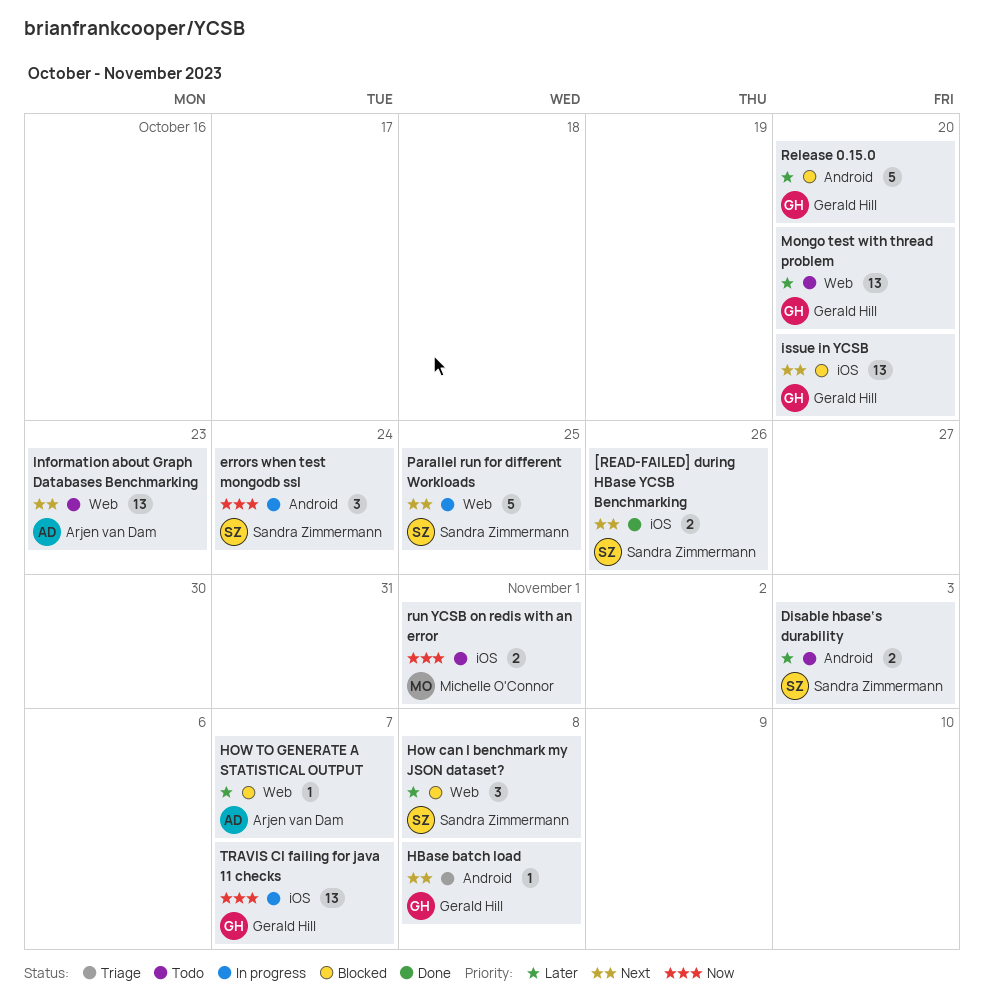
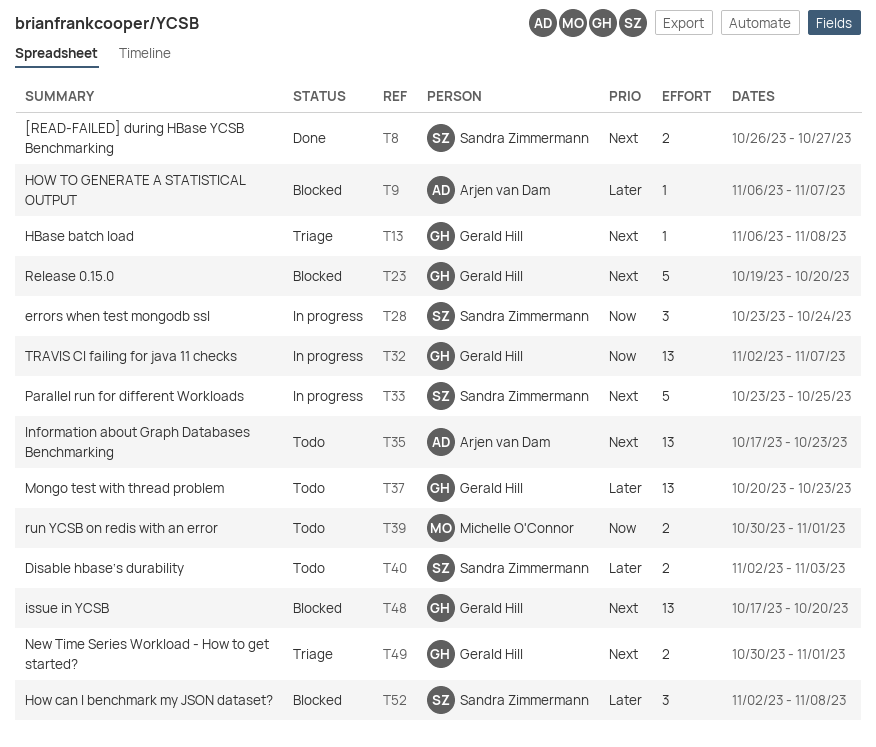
[READ-FAILED] during HBase YCSB Benchmarking, due: Oct 26 -> Oct 27
Mongo test with thread problem, due: Oct 20 -> Oct 23
New Time Series Workload - How to get started?: none -> present
Release 0.15.0, priority: Later -> Next

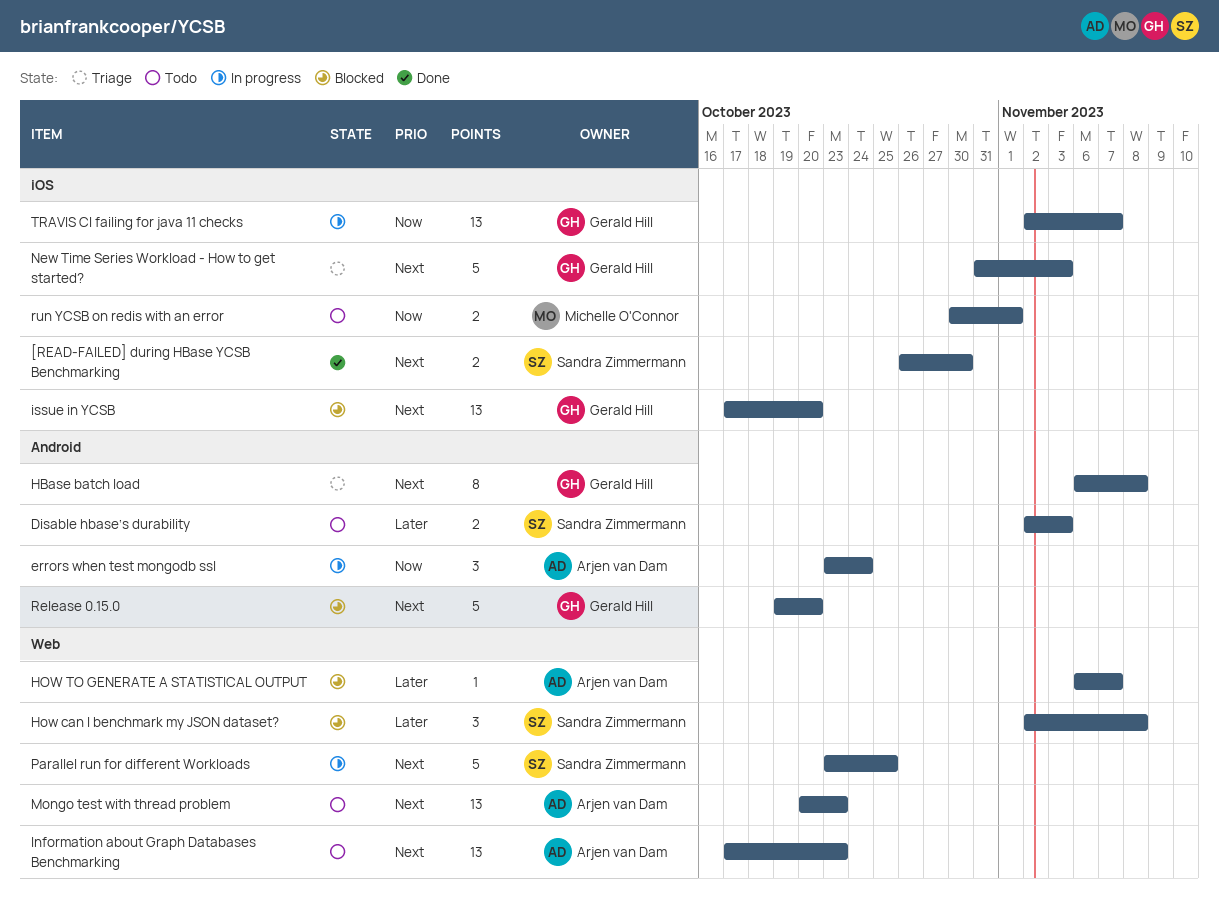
[READ-FAILED] during HBase YCSB Benchmarking, due: Oct 27 -> Oct 30
errors when test mongodb ssl, owner: Sandra Zimmermann -> Arjen van Dam
HBase batch load, estimate: 1 -> 8
Mongo test with thread problem, owner: Gerald Hill -> Arjen van Dam
Mongo test with thread problem, priority: Later -> Next
New Time Series Workload - How to get started?, estimate: 2 -> 5
New Time Series Workload - How to get started?, start: Oct 30 -> Oct 31
New Time Series Workload - How to get started?, due: Nov 1 -> Nov 3

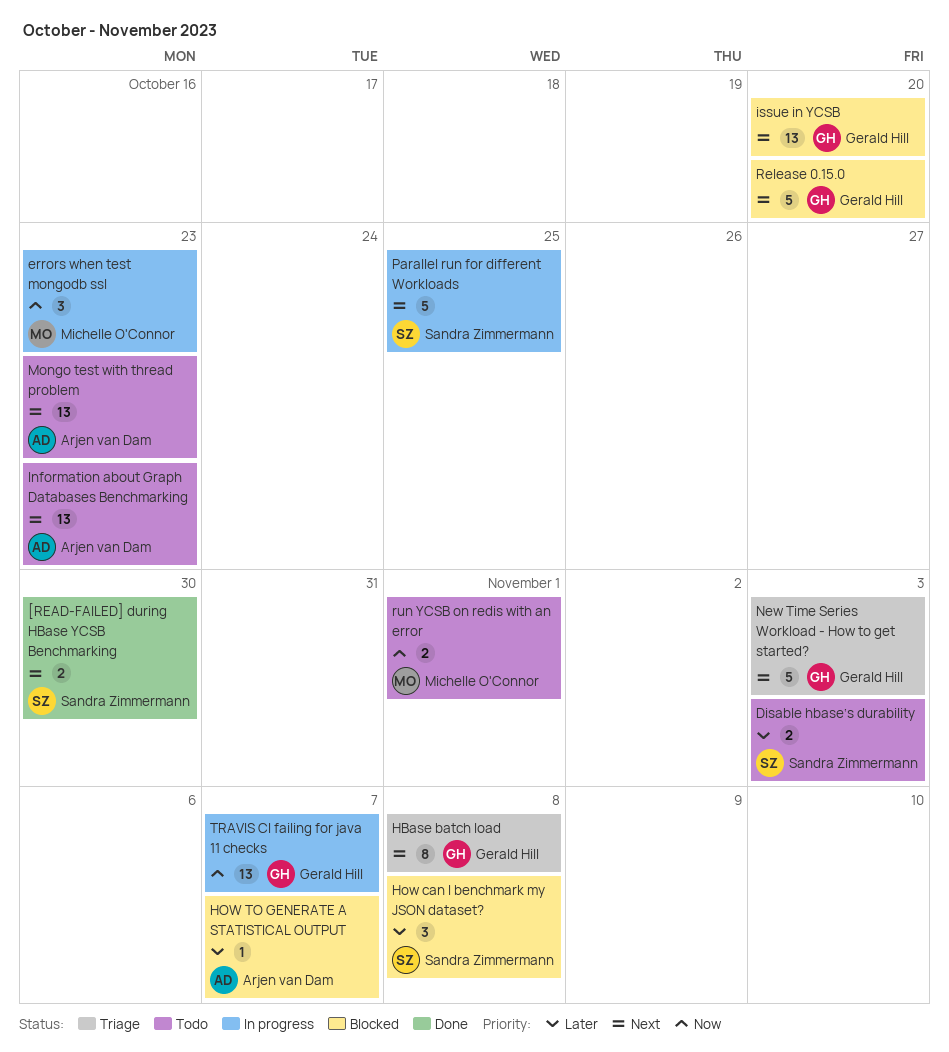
errors when test mongodb ssl, owner: Arjen van Dam -> Michelle O'Connor
errors when test mongodb ssl, due: Oct 24 -> Oct 23

